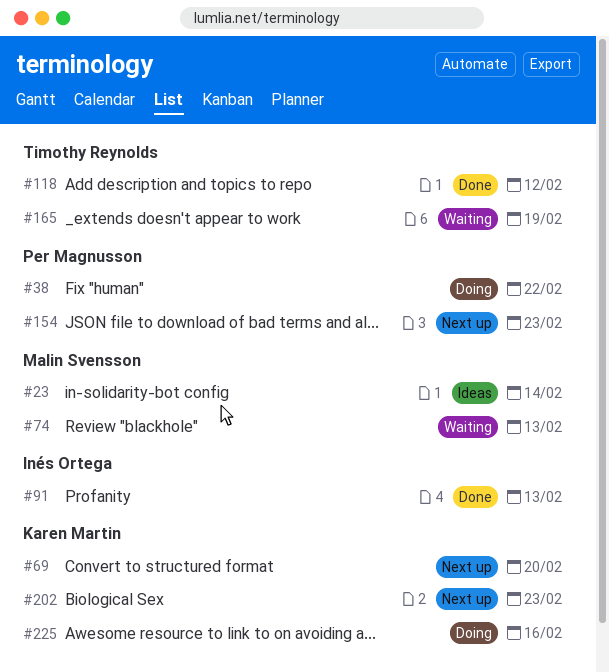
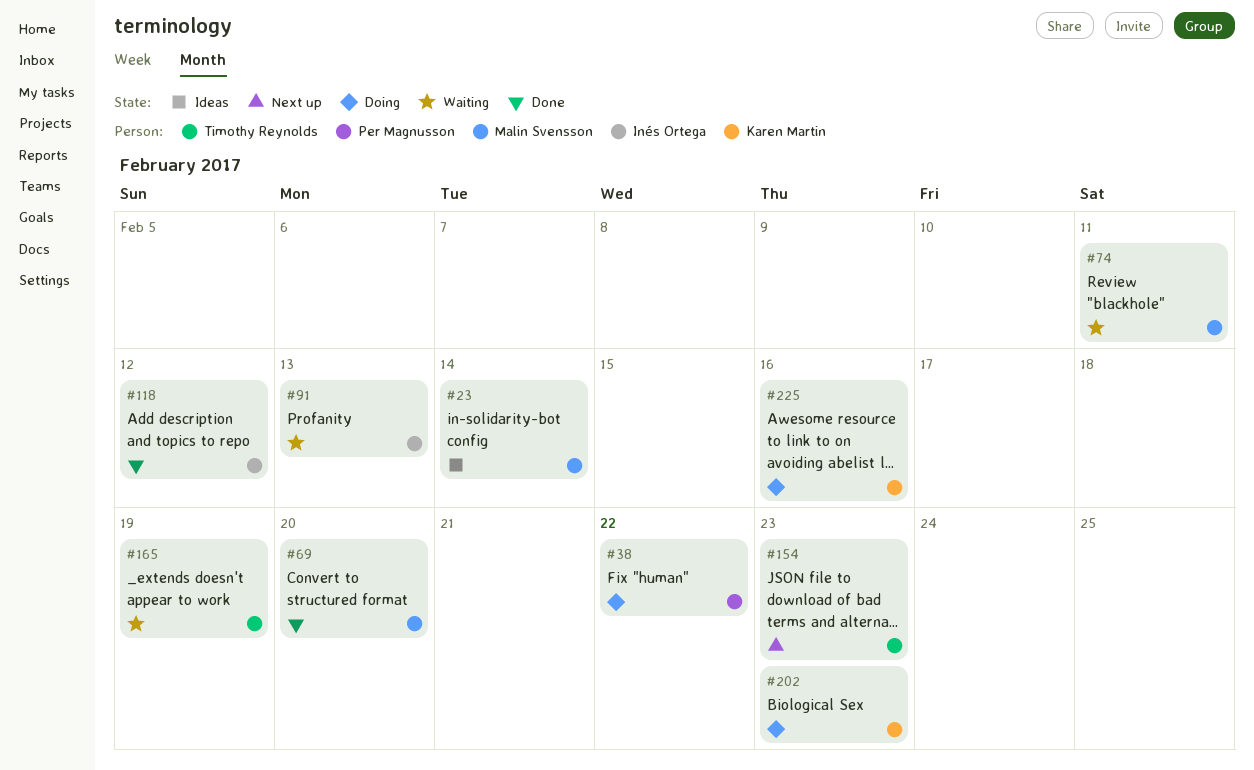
#69, status: Next up -> Done
#69, owner: Karen Martin -> Malin Svensson
#74, due: Feb 13 -> Feb 11
#91, status: Done -> Waiting
#118, owner: Timothy Reynolds -> Inés Ortega
#154, owner: Per Magnusson -> Timothy Reynolds
#202, status: Next up -> Doing

